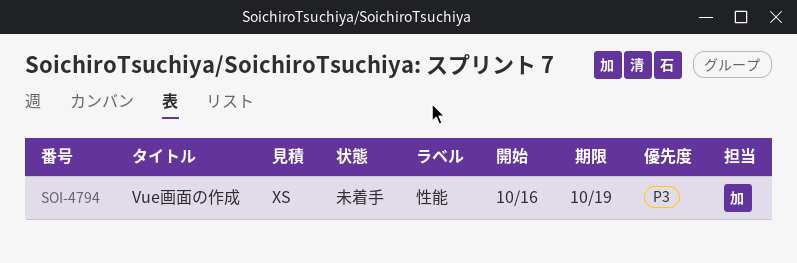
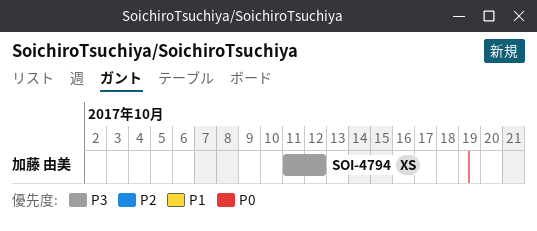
SOI-4794, start: Oct 16 -> Oct 11
SOI-4794, due: Oct 19 -> Oct 12

